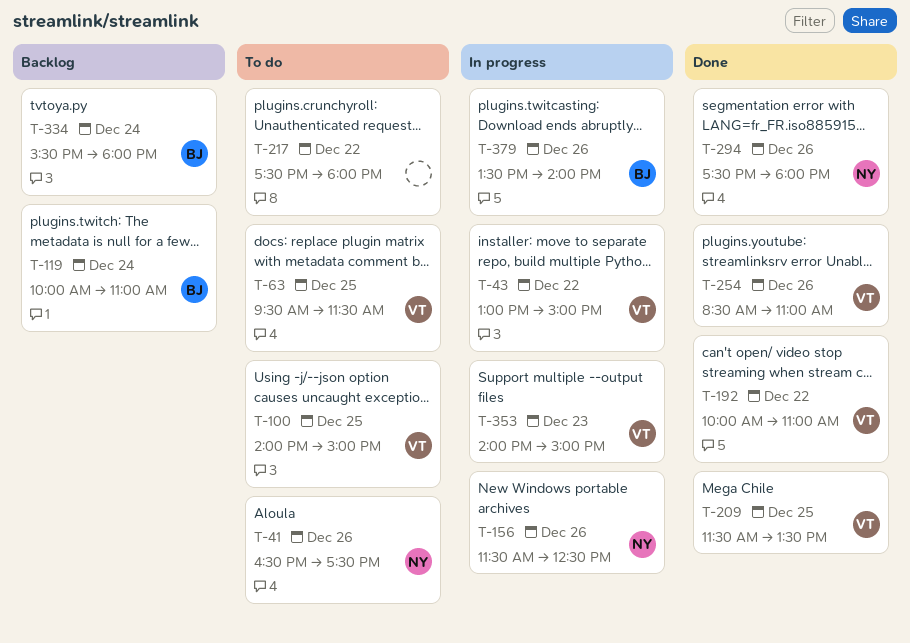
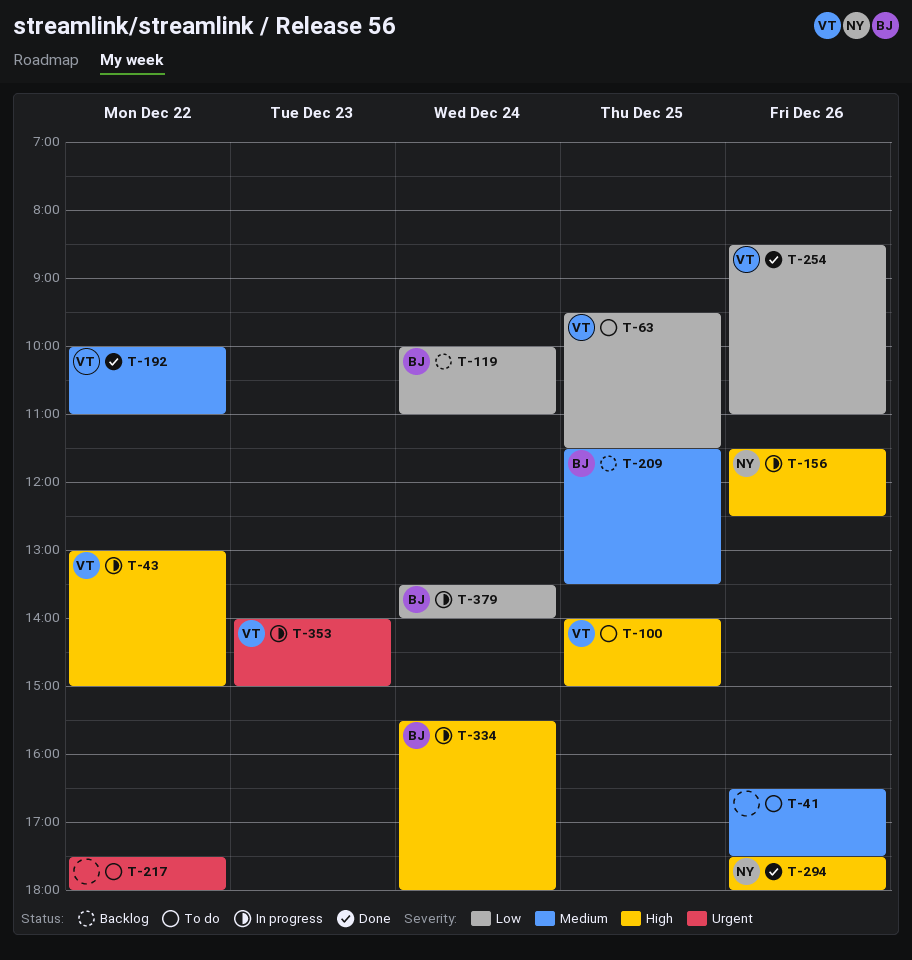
T-41, owner: NY -> none
T-209, status: Done -> Backlog
T-209, owner: VT -> BJ
T-334, status: Backlog -> In progress
T-379, day: Dec 26 -> Dec 24

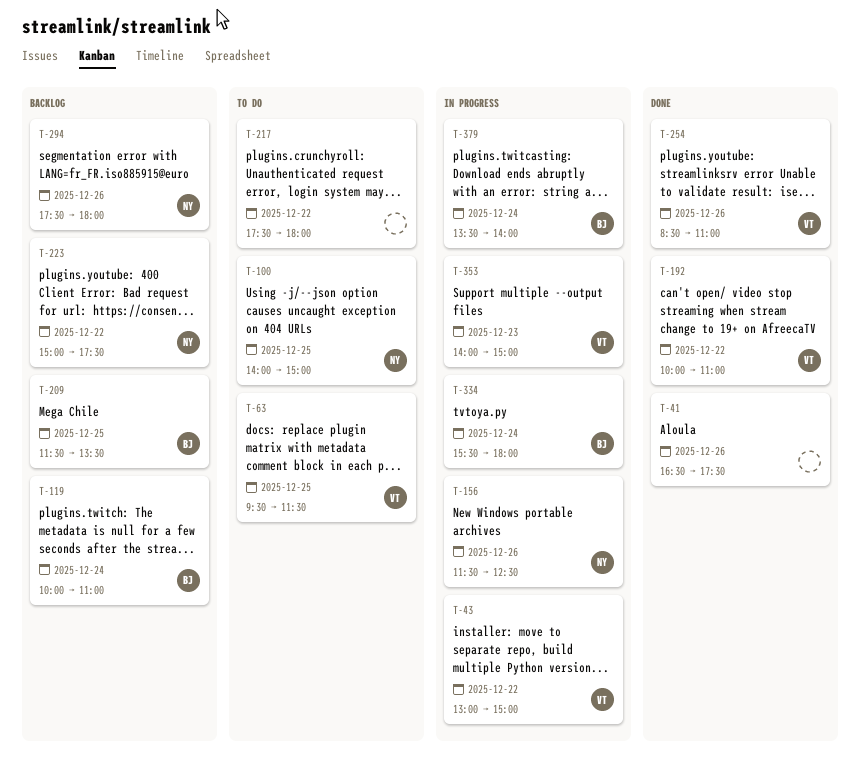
T-41, status: To do -> Done
T-100, owner: VT -> NY
T-223: none -> present
T-294, status: Done -> Backlog

